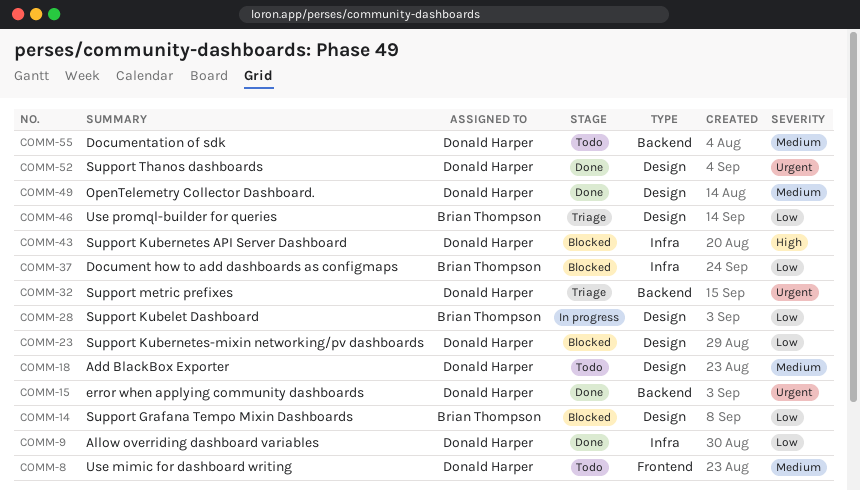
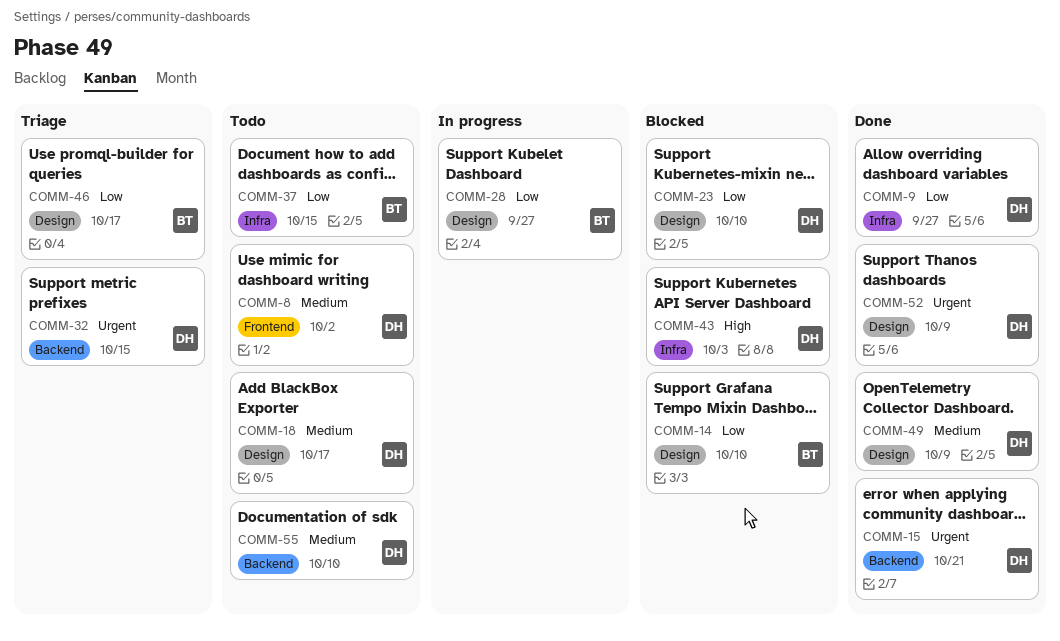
COMM-37, status: Blocked -> Todo

